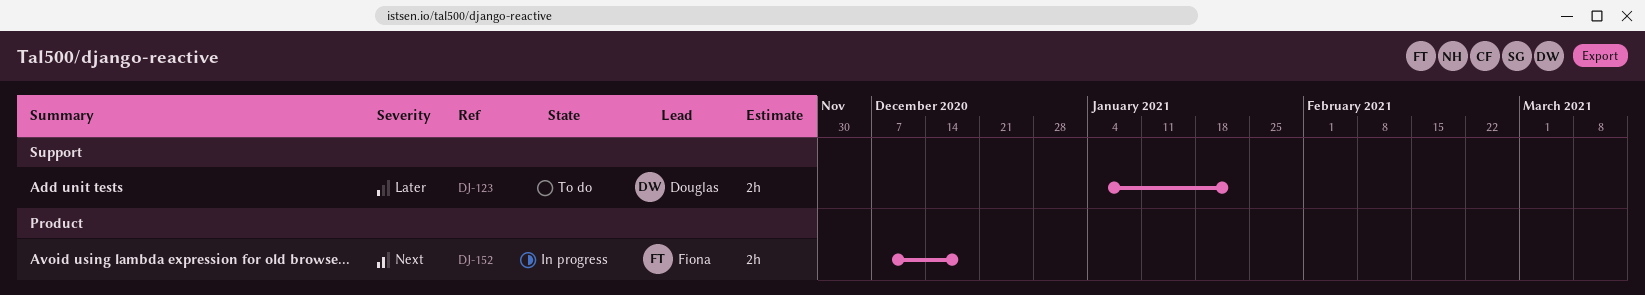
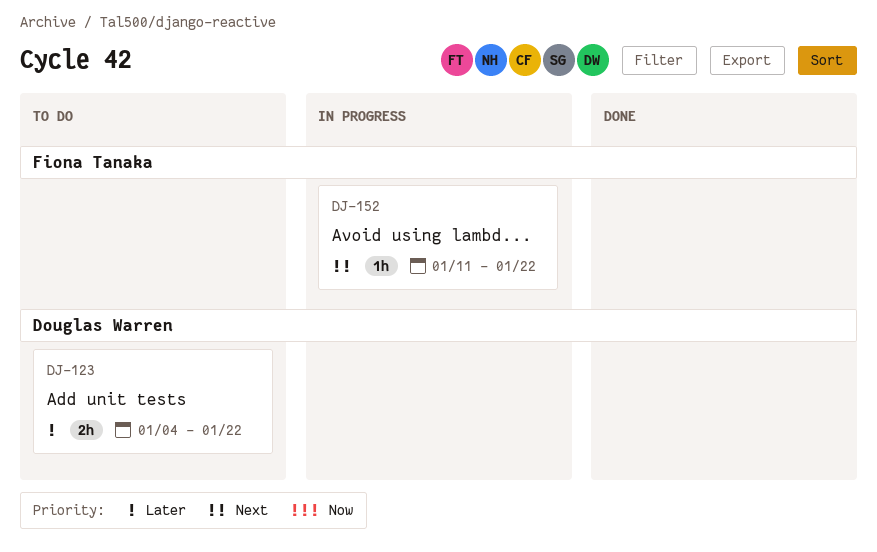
DJ-152, estimate: 2h -> 1h
DJ-152, start: Dec 7 -> Jan 11
DJ-152, due: Dec 18 -> Jan 22

